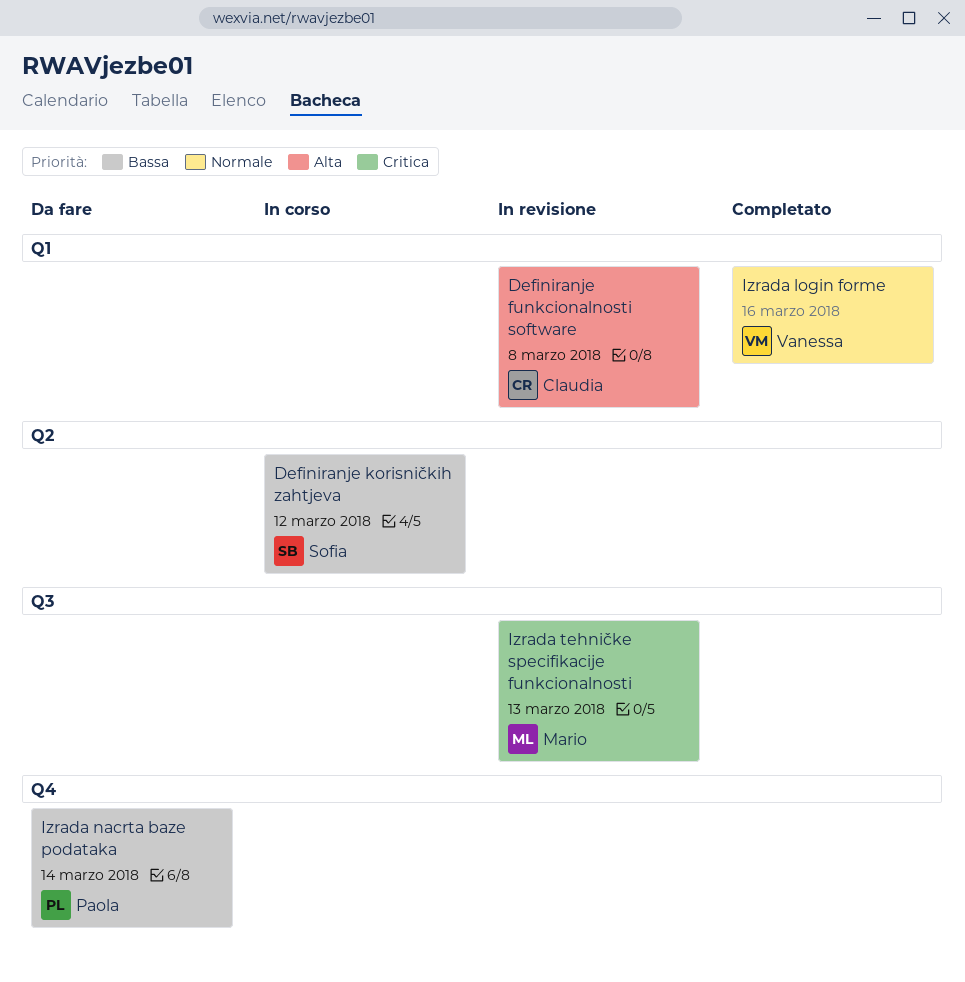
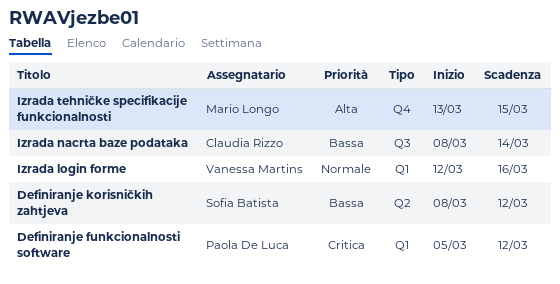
Definiranje funkcionalnosti software, owner: Claudia Rizzo -> Paola De Luca
Definiranje funkcionalnosti software, priority: Alta -> Critica
Definiranje funkcionalnosti software, due: Mar 8 -> Mar 12
Izrada nacrta baze podataka, owner: Paola De Luca -> Claudia Rizzo
Izrada nacrta baze podataka, label: Q4 -> Q3
Izrada tehničke specifikacije funkcionalnosti, priority: Critica -> Alta
Izrada tehničke specifikacije funkcionalnosti, label: Q3 -> Q4
Izrada tehničke specifikacije funkcionalnosti, due: Mar 13 -> Mar 15

